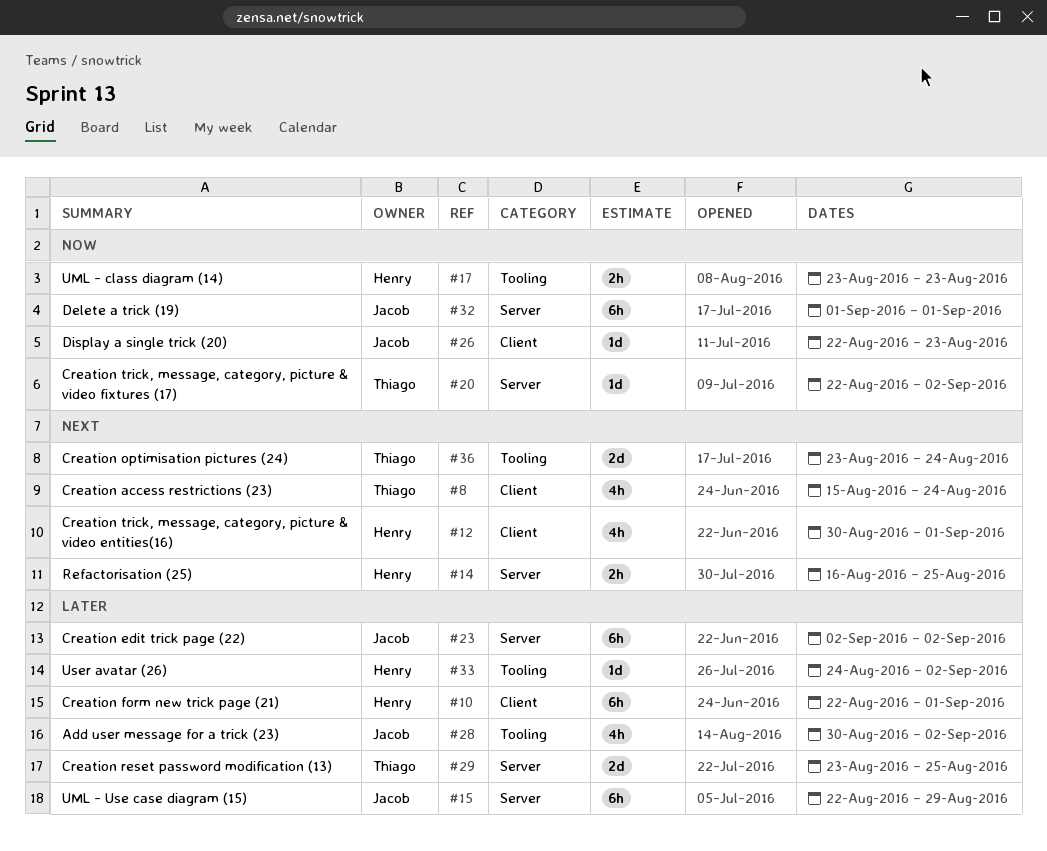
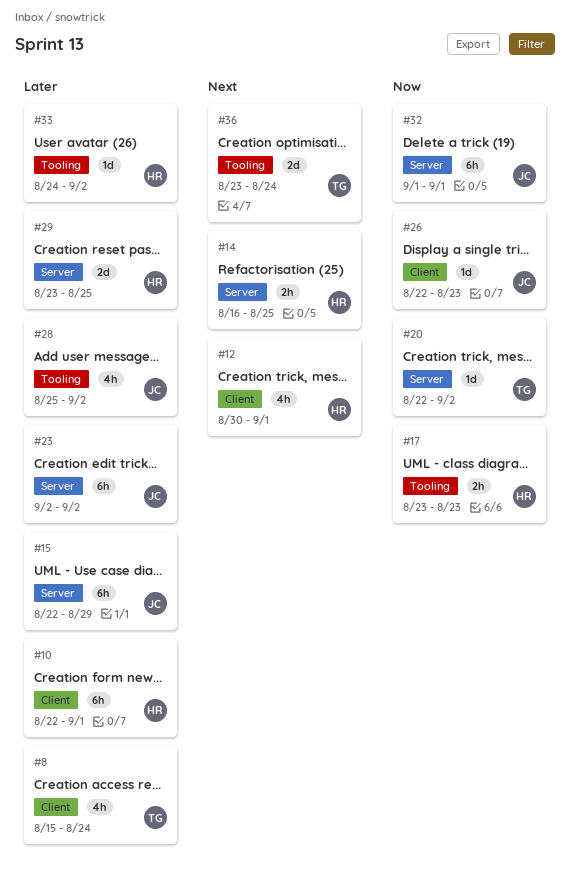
#8, priority: Next -> Later
#28, start: Aug 30 -> Aug 25
#29, owner: Thiago -> Henry

